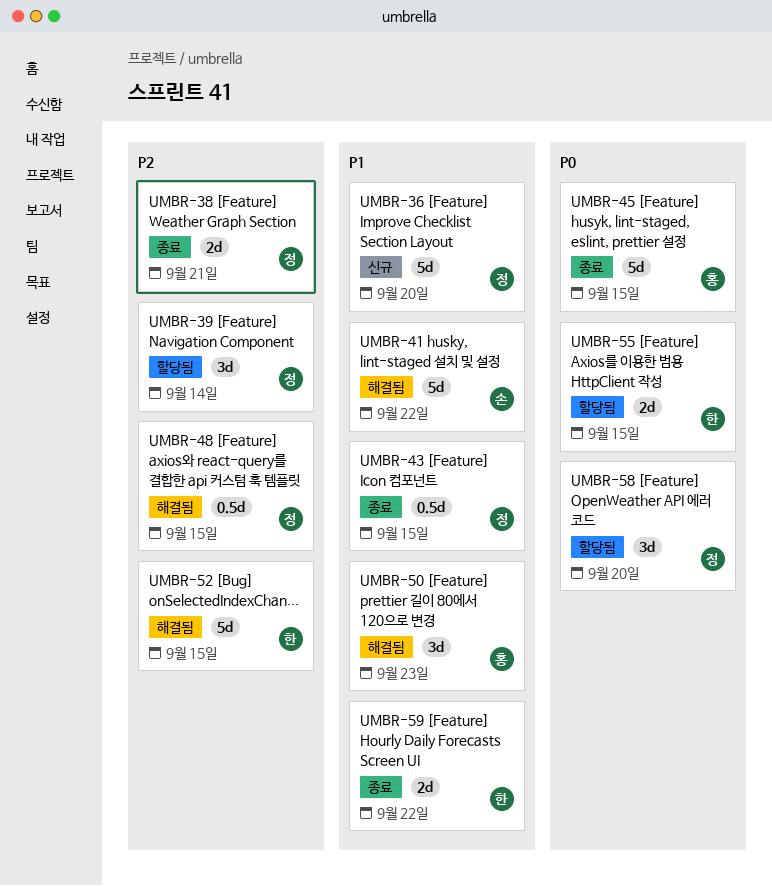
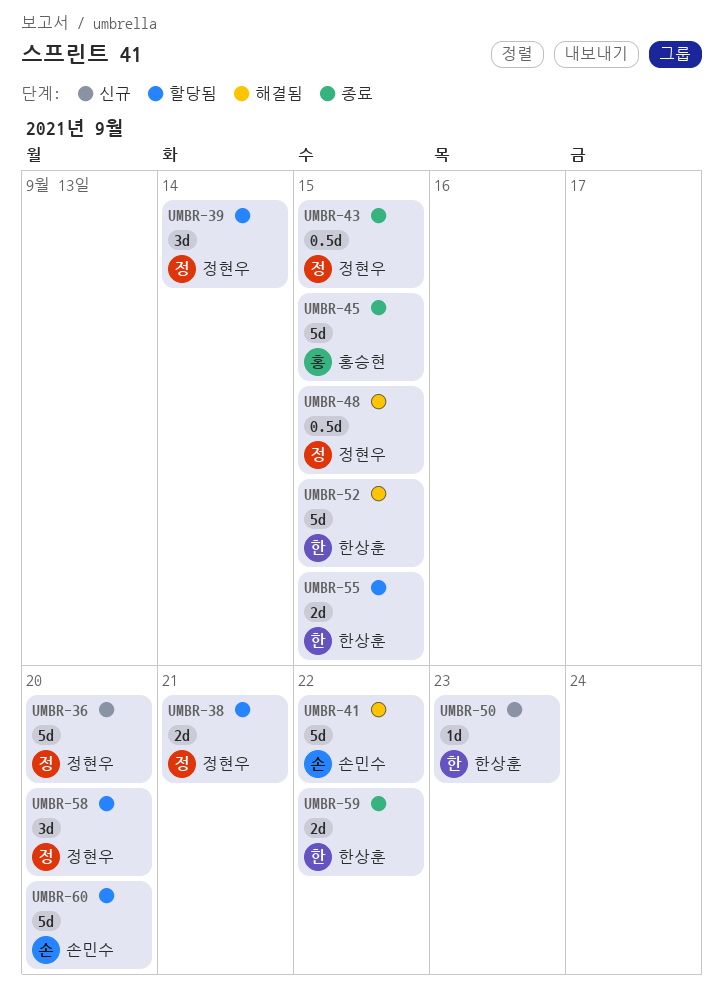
UMBR-38, status: 종료 -> 할당됨
UMBR-50, status: 해결됨 -> 신규
UMBR-50, owner: 홍승현 -> 한상훈
UMBR-50, estimate: 3d -> 1d
UMBR-60: none -> present

